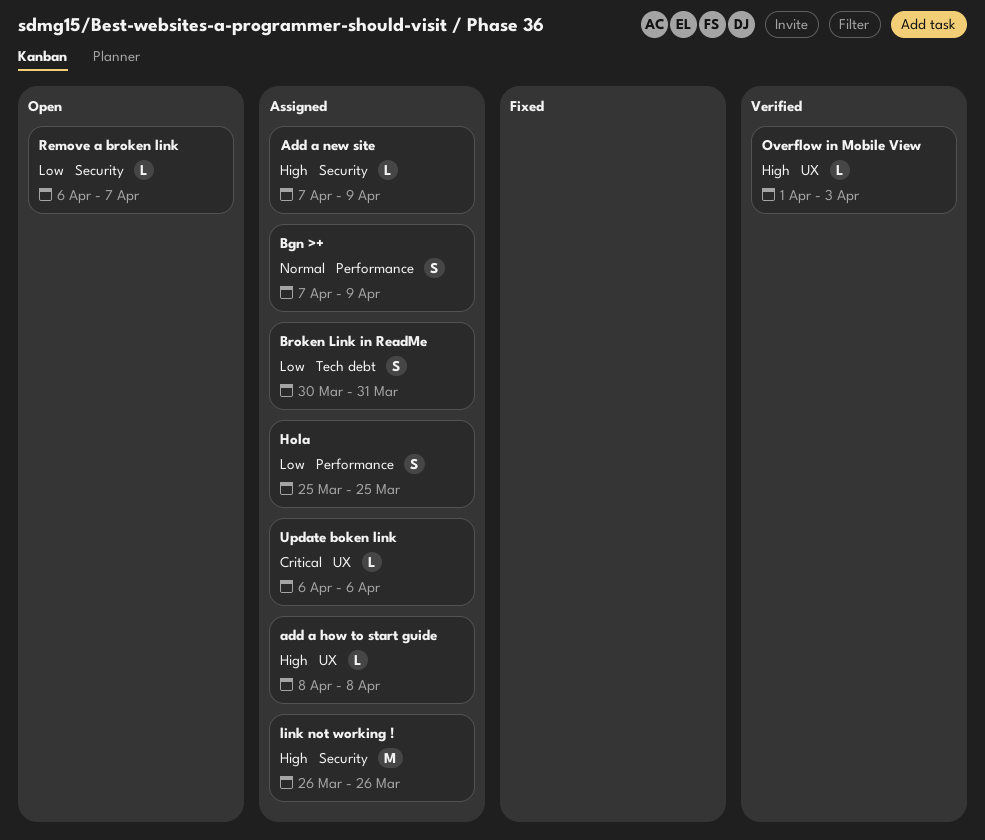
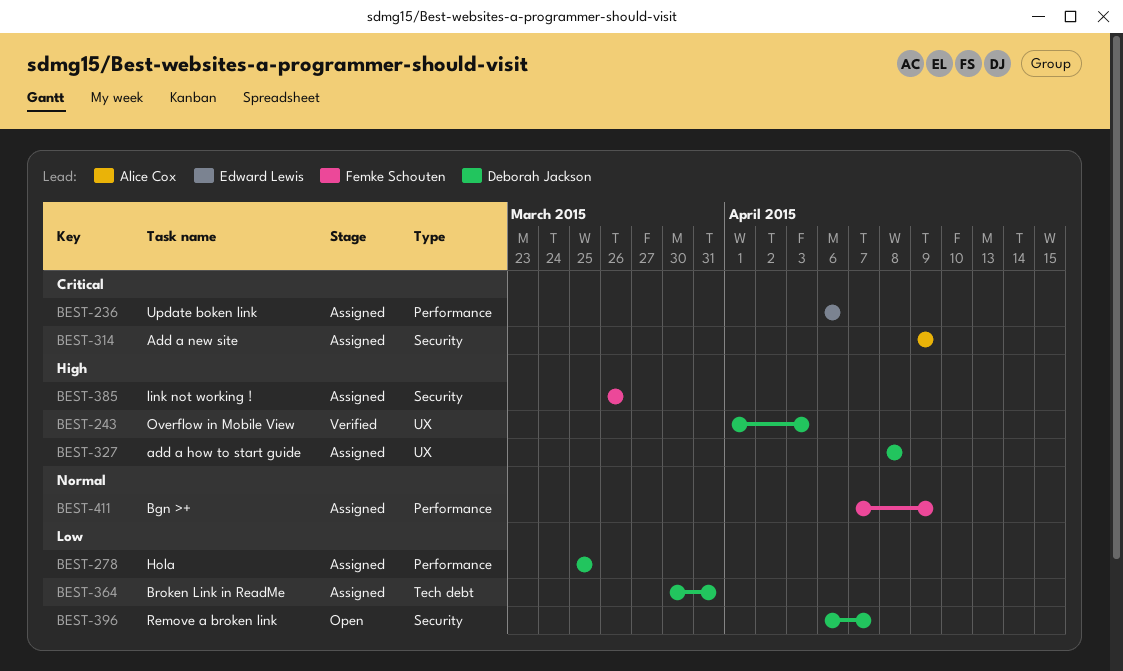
Add a new site, priority: High -> Critical
Add a new site, start: Apr 7 -> Apr 9
Update boken link, label: UX -> Performance

